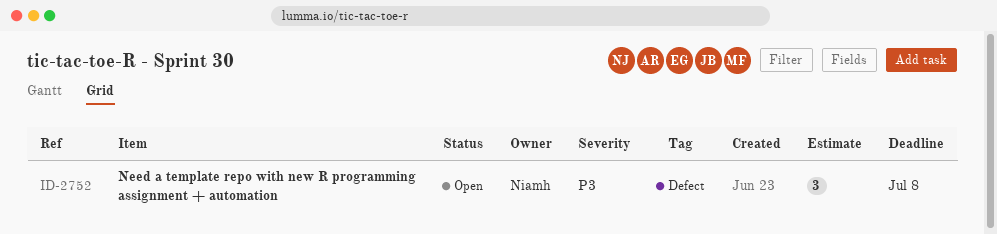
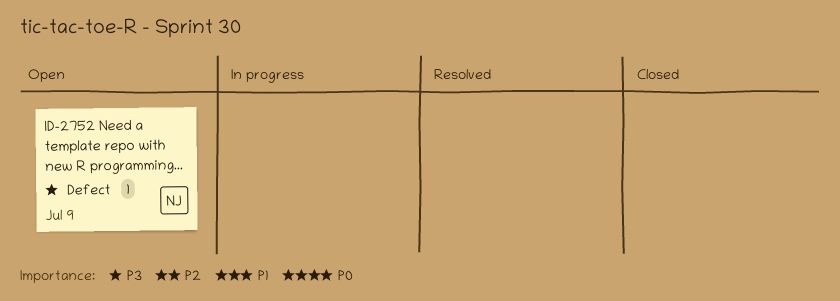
ID-2752, estimate: 3 -> 1
ID-2752, due: Jul 8 -> Jul 9

